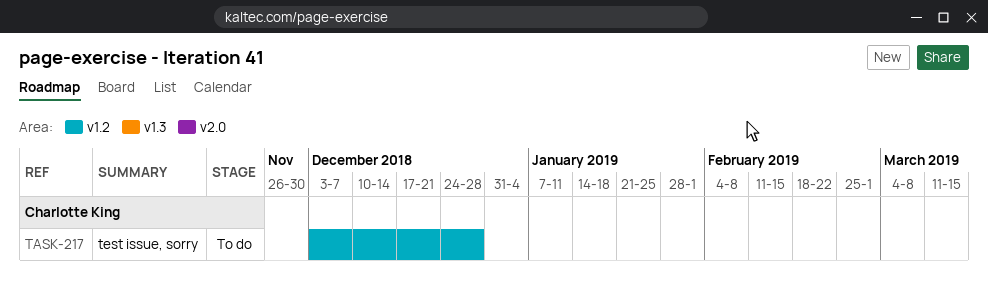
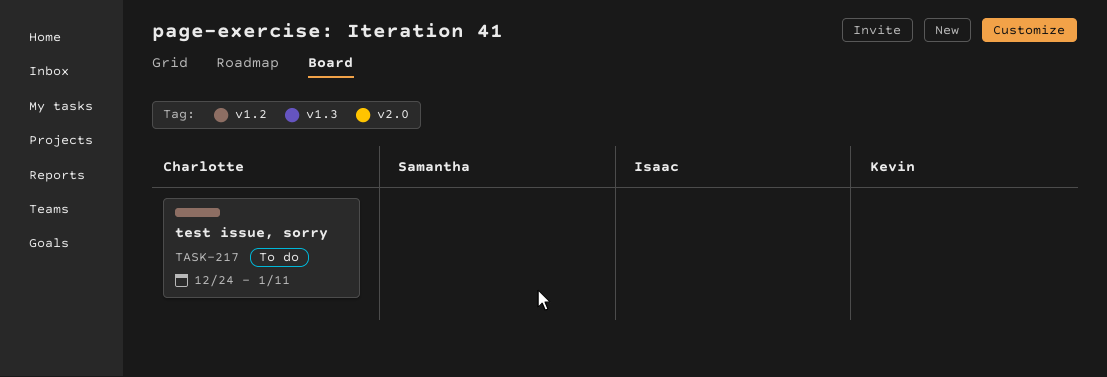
TASK-217, start: Dec 3 -> Dec 24
TASK-217, due: Dec 28 -> Jan 11

